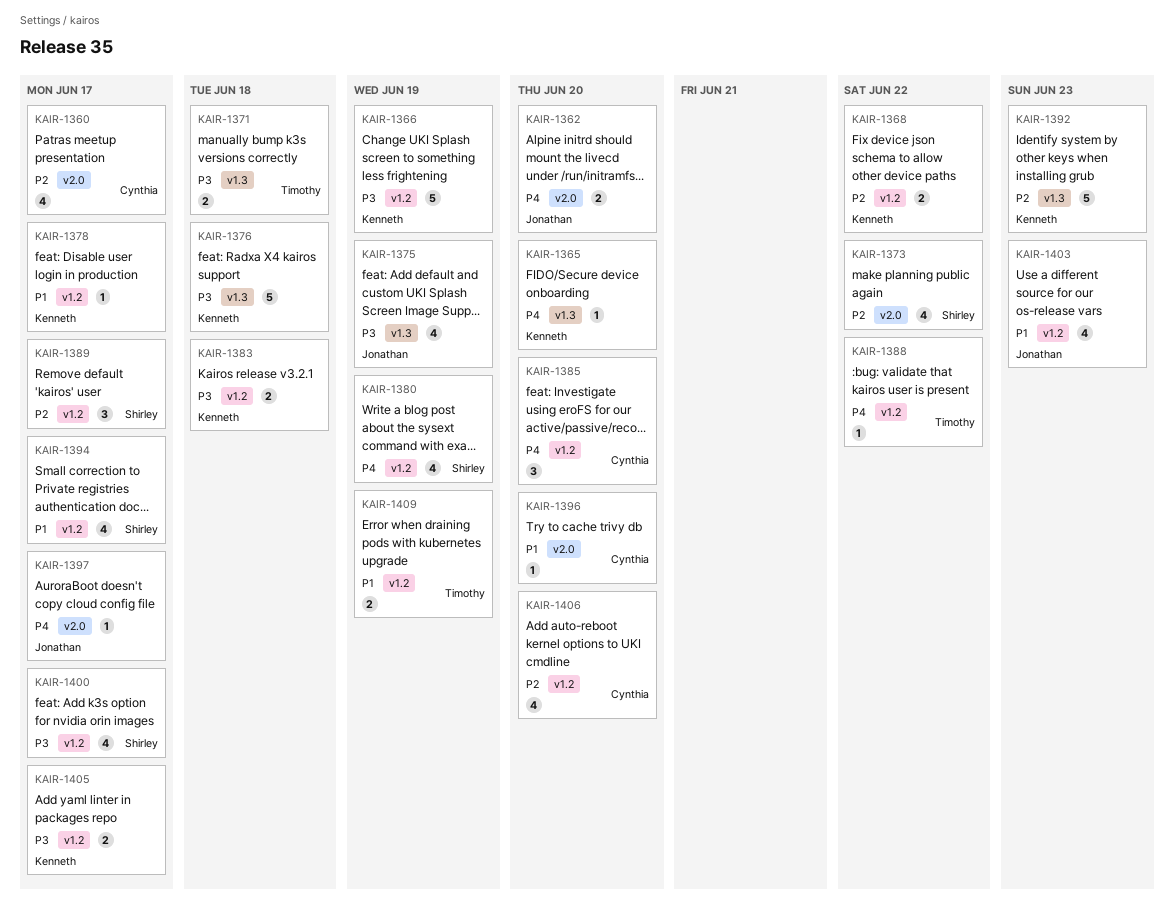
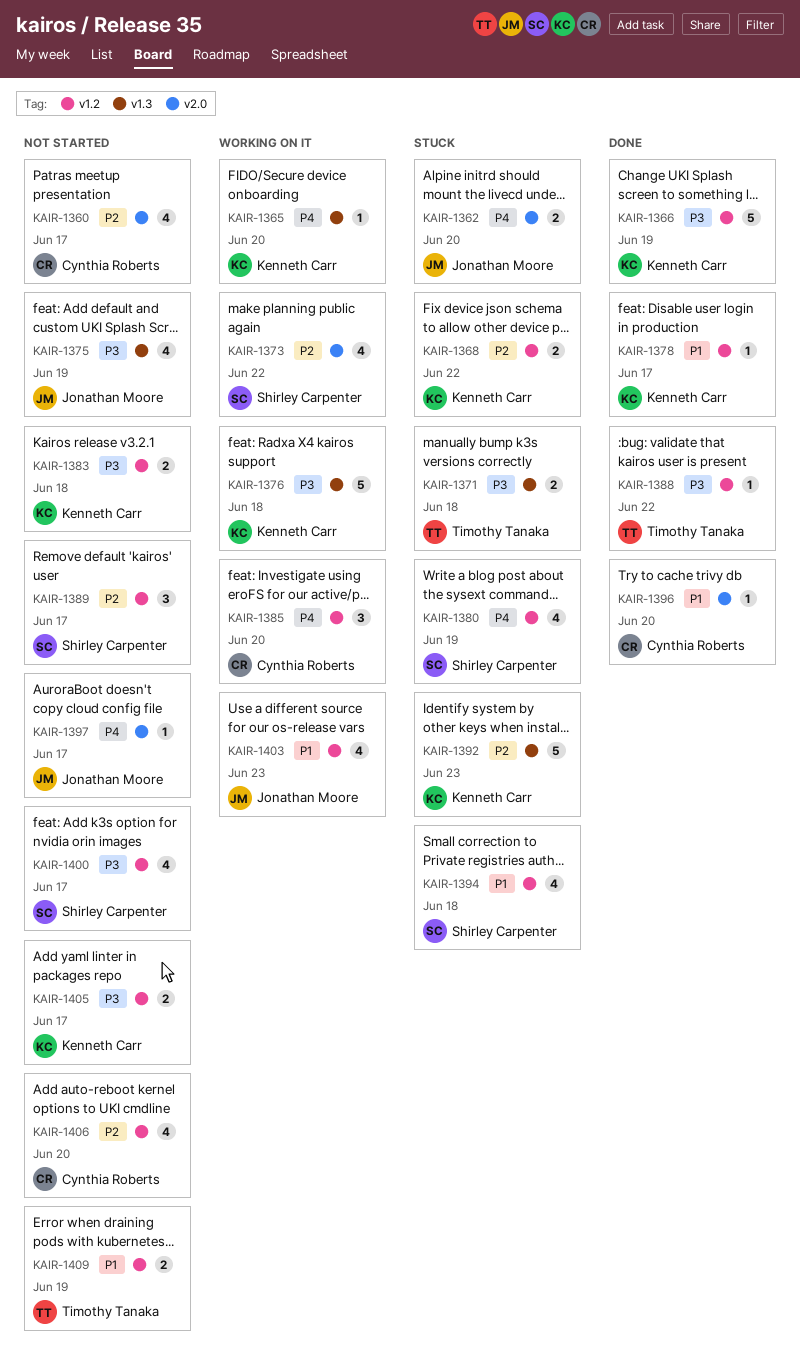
KAIR-1388, priority: P4 -> P3
KAIR-1394, due: Jun 17 -> Jun 18

